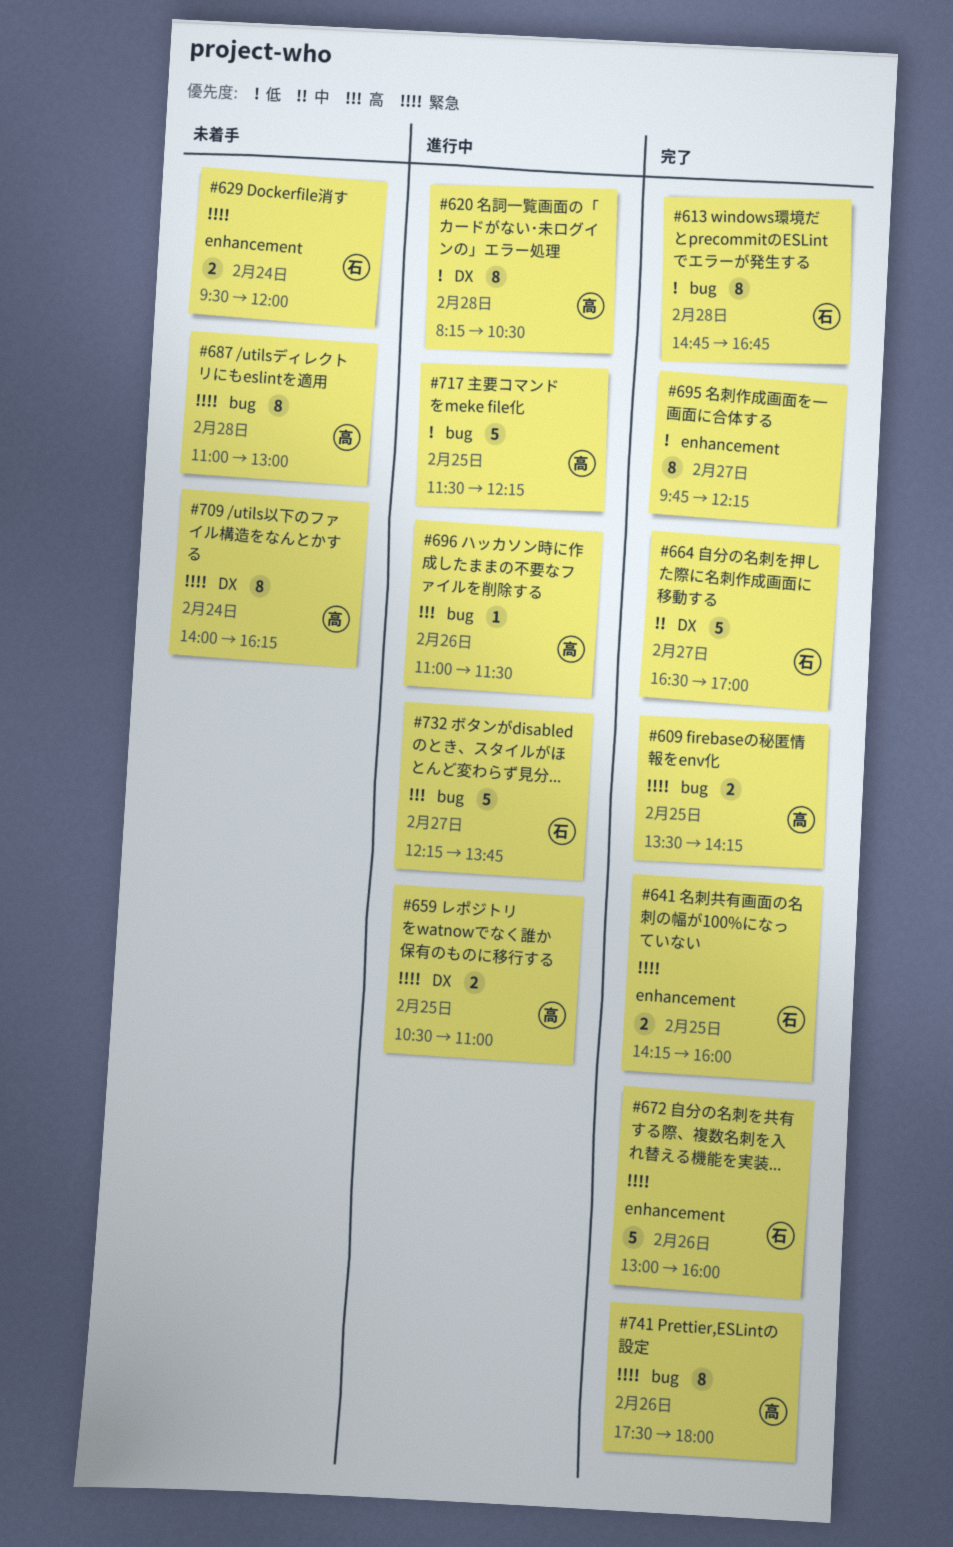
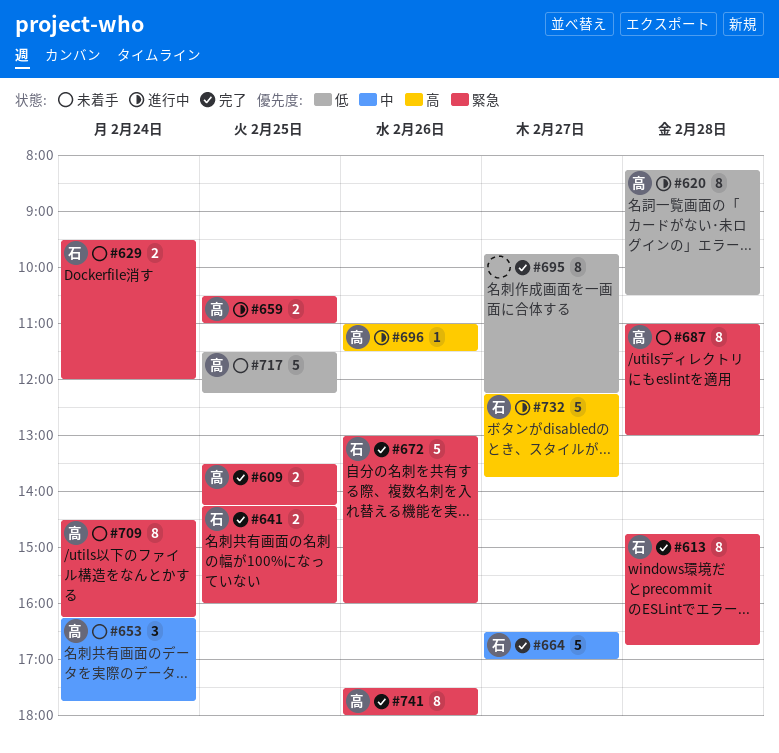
#613, priority: 低 -> 緊急
#653: none -> present
#709, begins: 14:00 -> 14:30
#717, status: 進行中 -> 未着手

